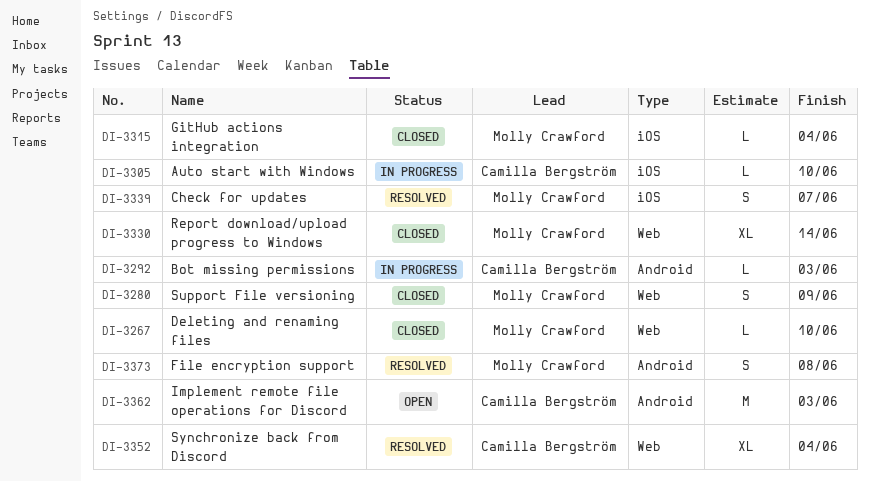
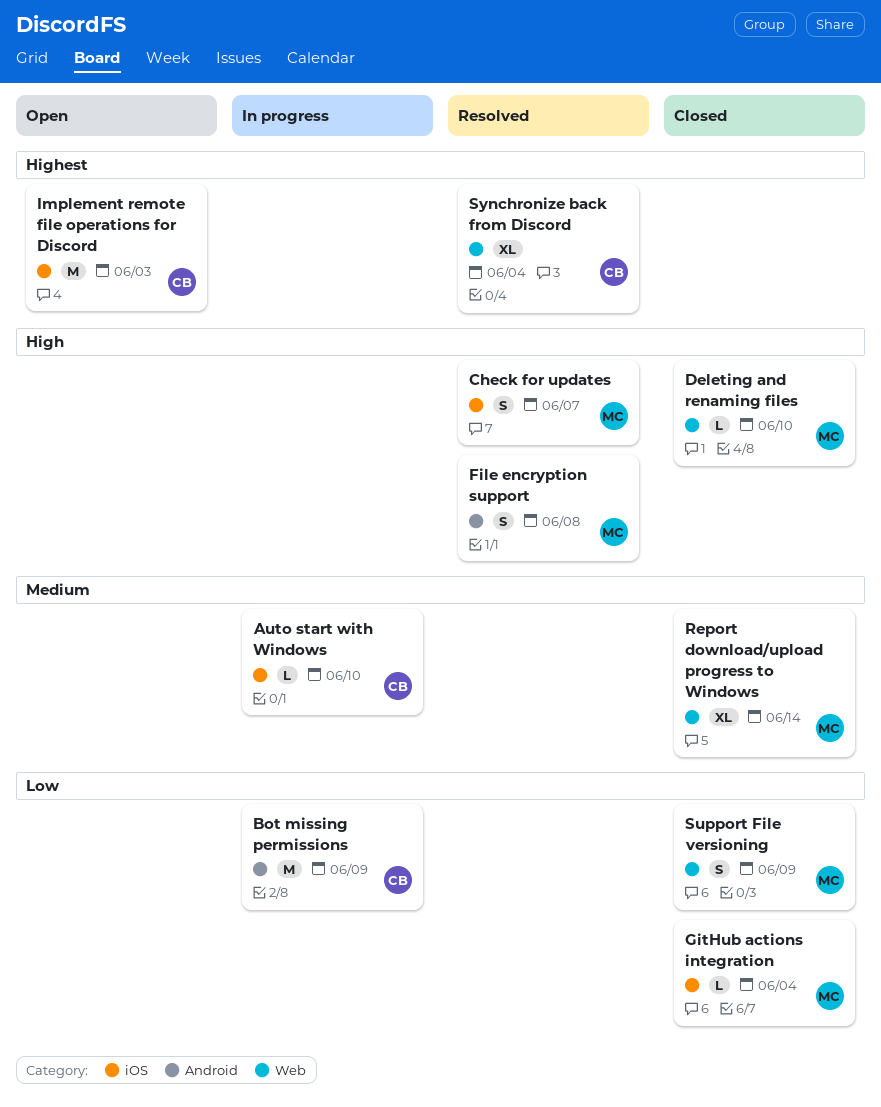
Bot missing permissions, estimate: L -> M
Bot missing permissions, due: Jun 3 -> Jun 9
Implement remote file operations for Discord, label: Android -> iOS

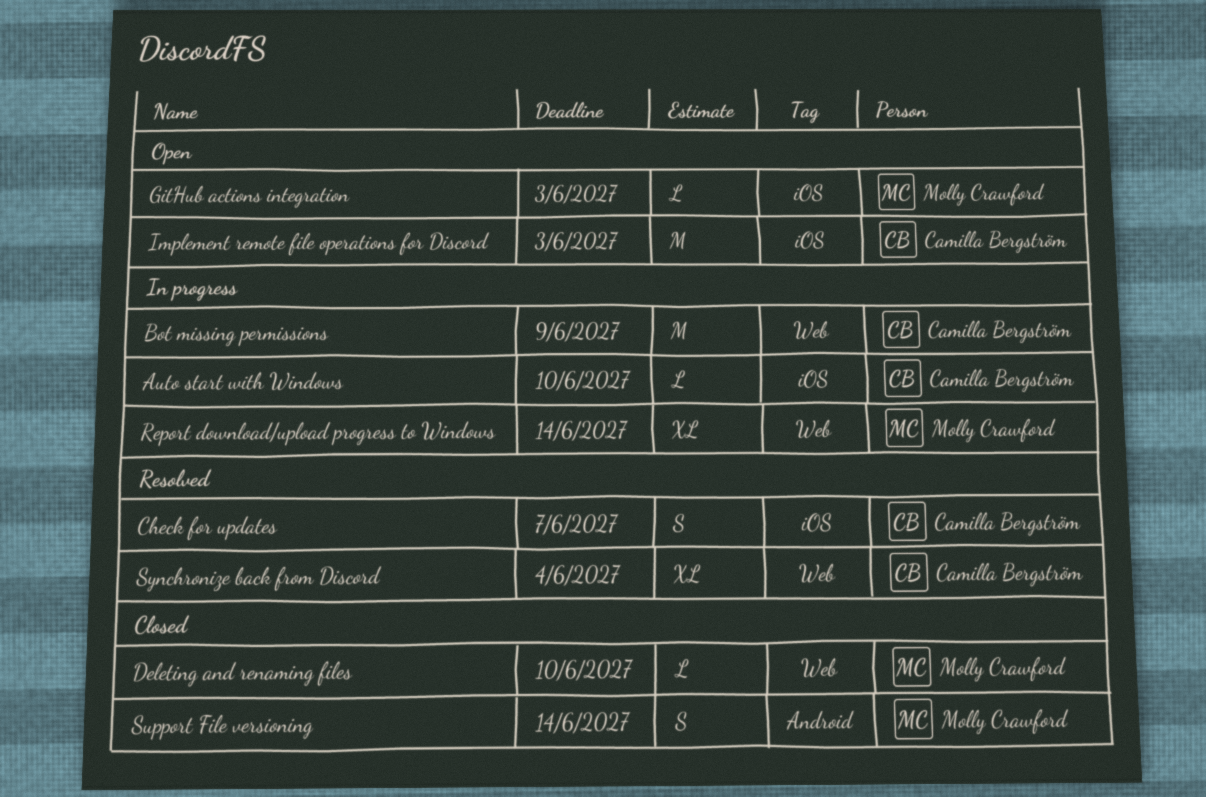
Bot missing permissions, label: Android -> Web
Check for updates, owner: Molly Crawford -> Camilla Bergström
File encryption support: present -> none
GitHub actions integration, status: Closed -> Open
GitHub actions integration, due: Jun 4 -> Jun 3
Report download/upload progress to Windows, status: Closed -> In progress
Support File versioning, label: Web -> Android
Support File versioning, due: Jun 9 -> Jun 14

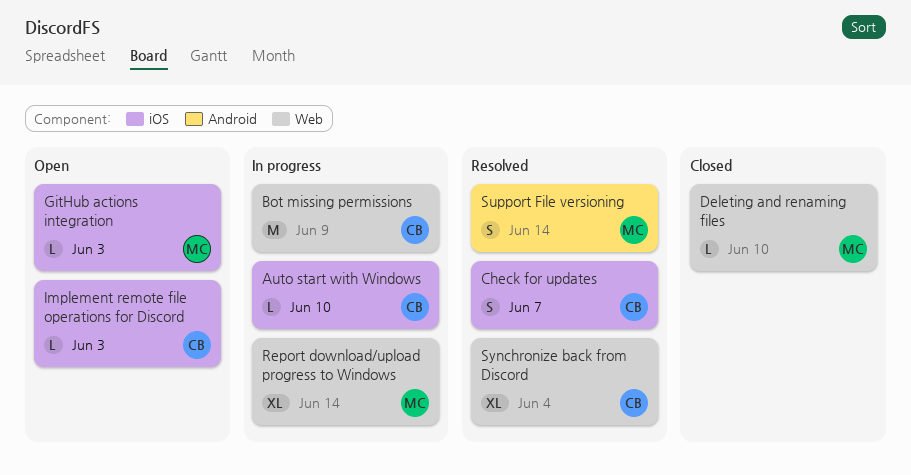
Implement remote file operations for Discord, estimate: M -> L
Support File versioning, status: Closed -> Resolved

